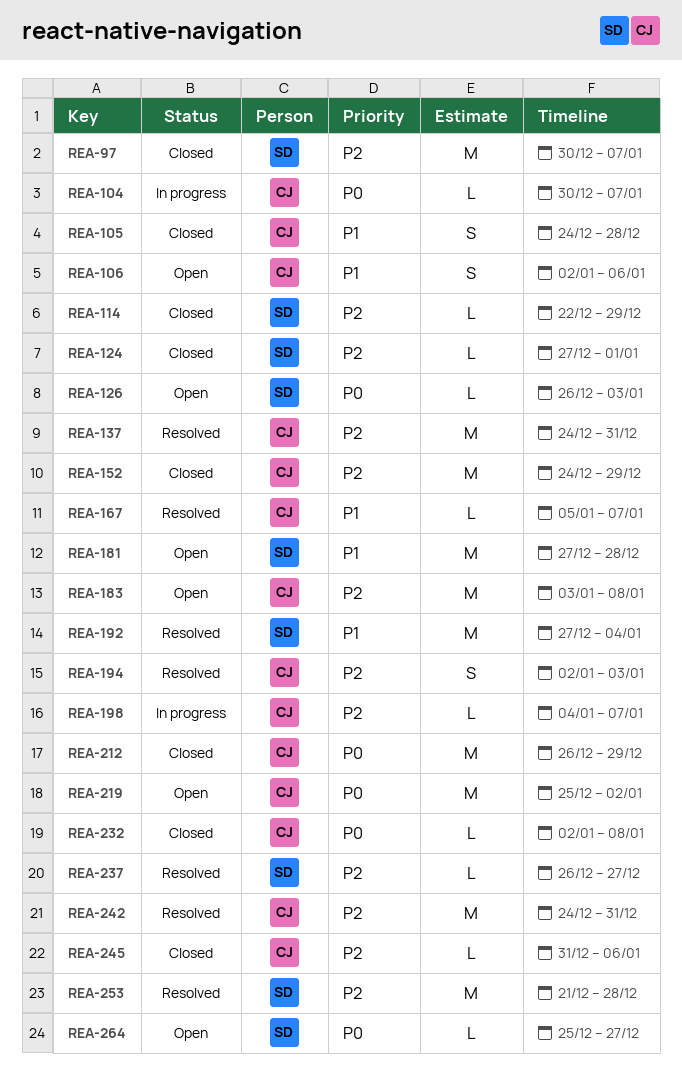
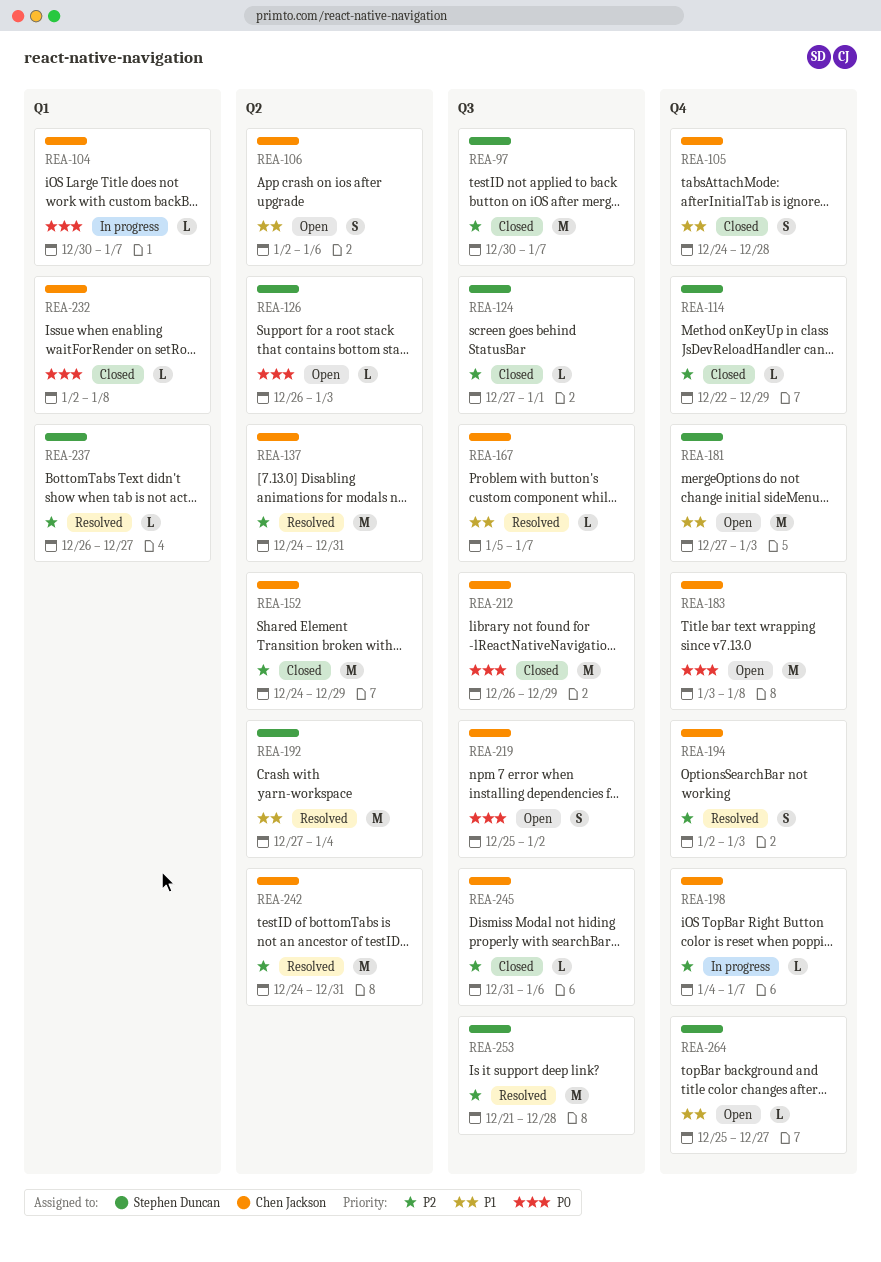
REA-181, due: Dec 28 -> Jan 3
REA-183, priority: P2 -> P0
REA-219, estimate: M -> S
REA-264, priority: P0 -> P1

